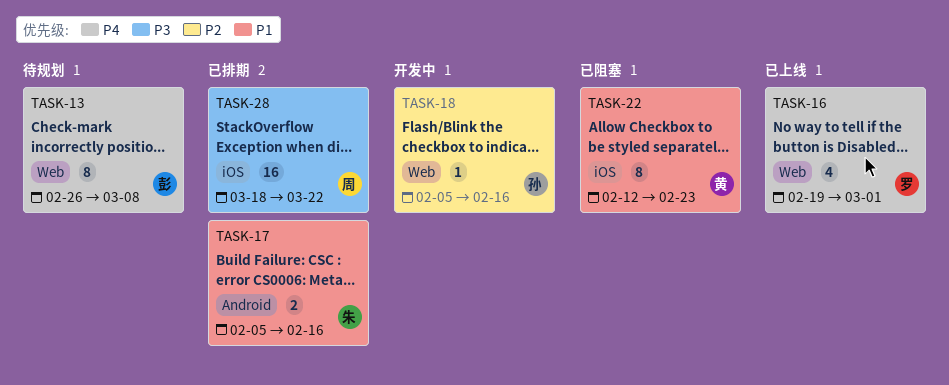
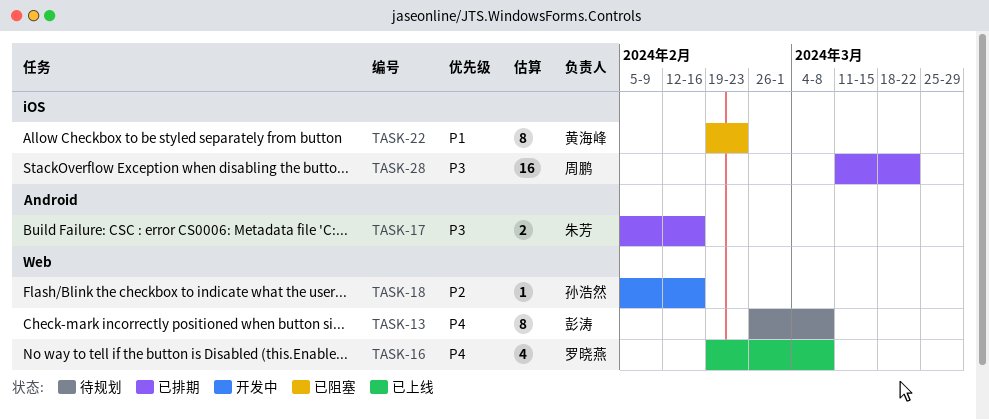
TASK-16, due: Mar 1 -> Mar 8
TASK-17, priority: P1 -> P3
TASK-22, start: Feb 12 -> Feb 19
TASK-28, start: Mar 18 -> Mar 11

